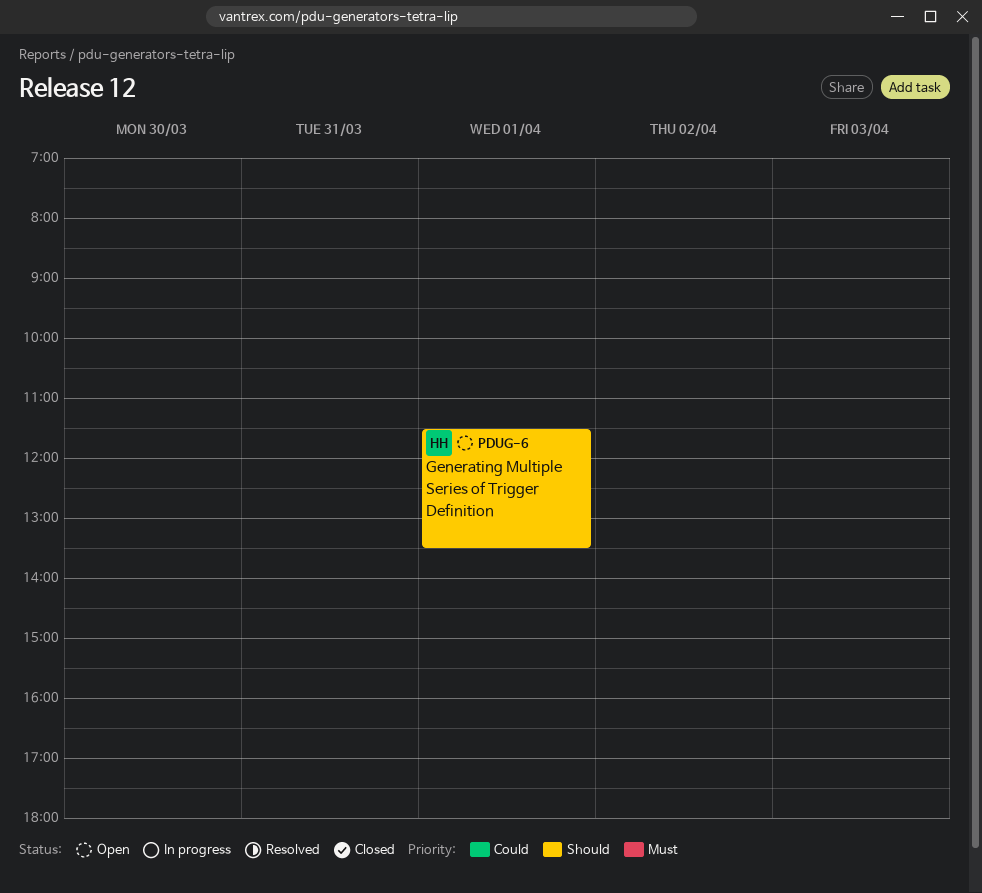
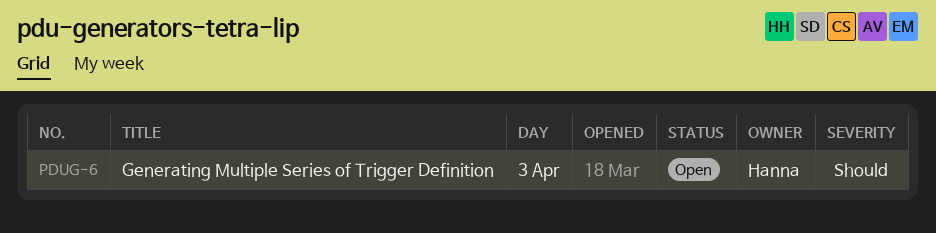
PDUG-6, day: Apr 1 -> Apr 3

